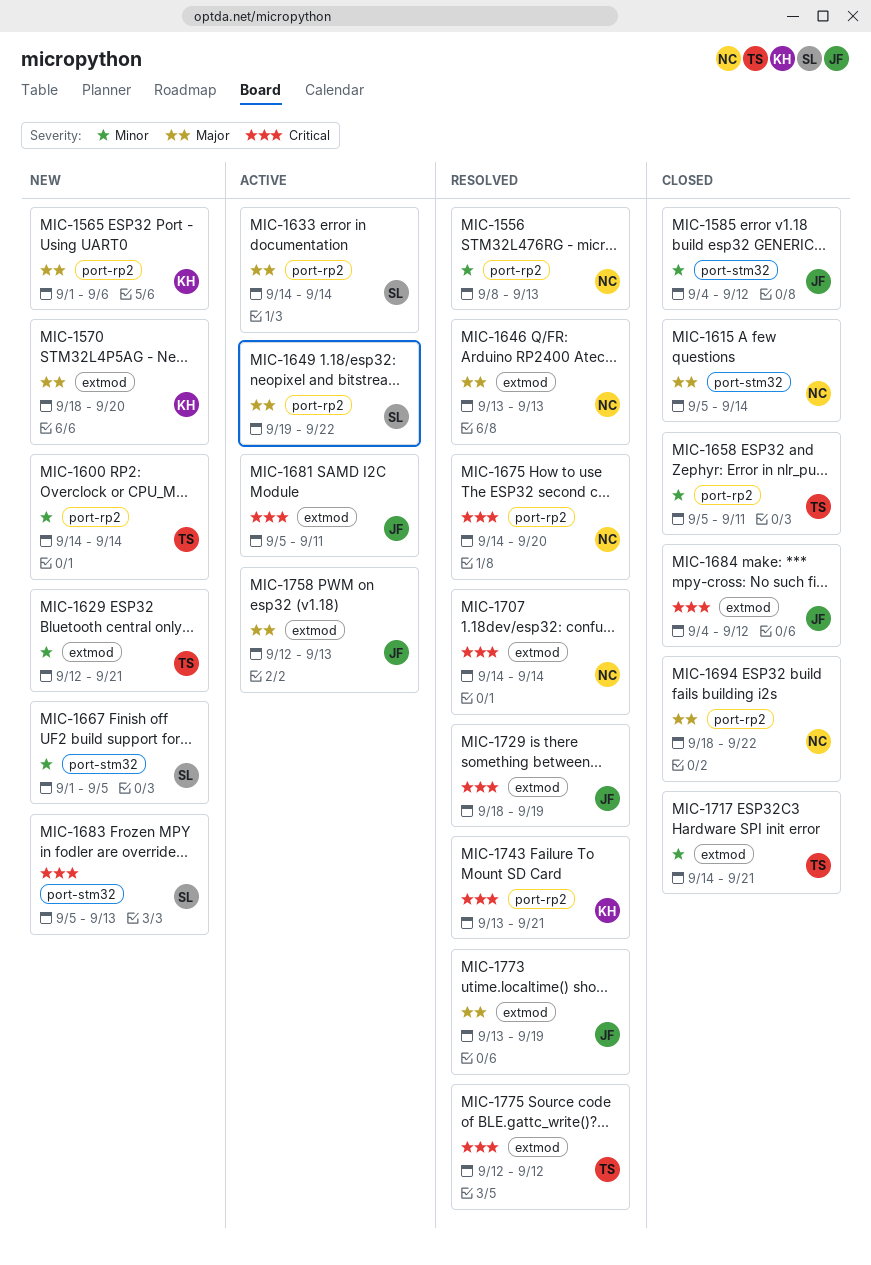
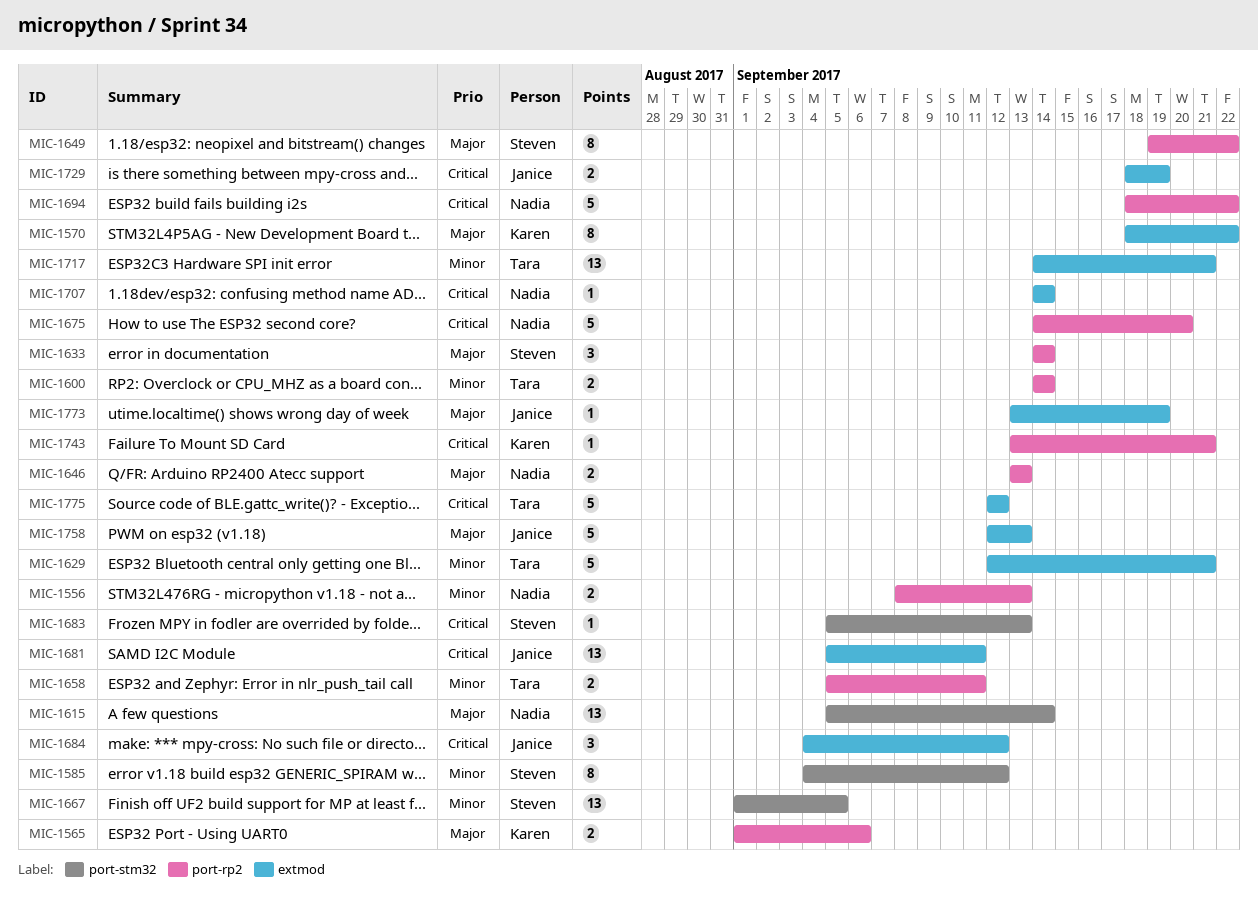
MIC-1570, due: Sep 20 -> Sep 22
MIC-1585, owner: Janice -> Steven
MIC-1646, label: extmod -> port-rp2
MIC-1694, priority: Major -> Critical

